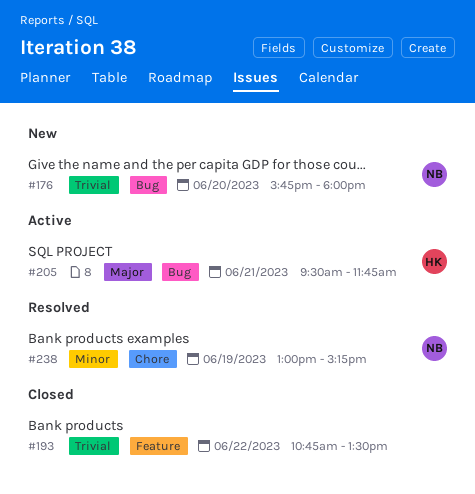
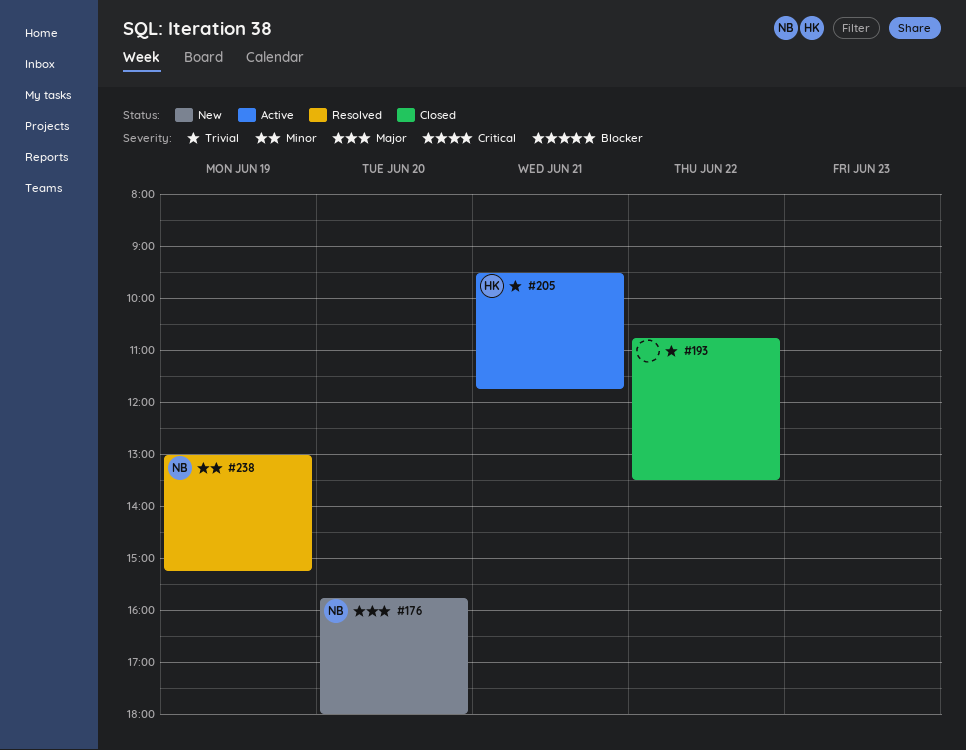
#176, priority: Trivial -> Major
#205, priority: Major -> Trivial

